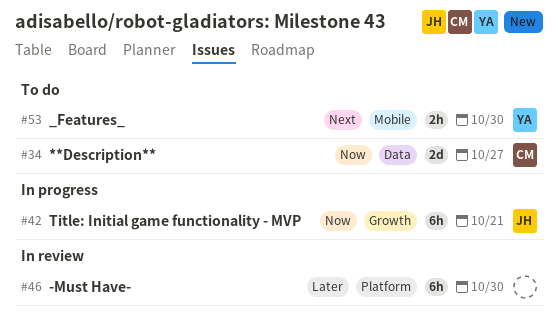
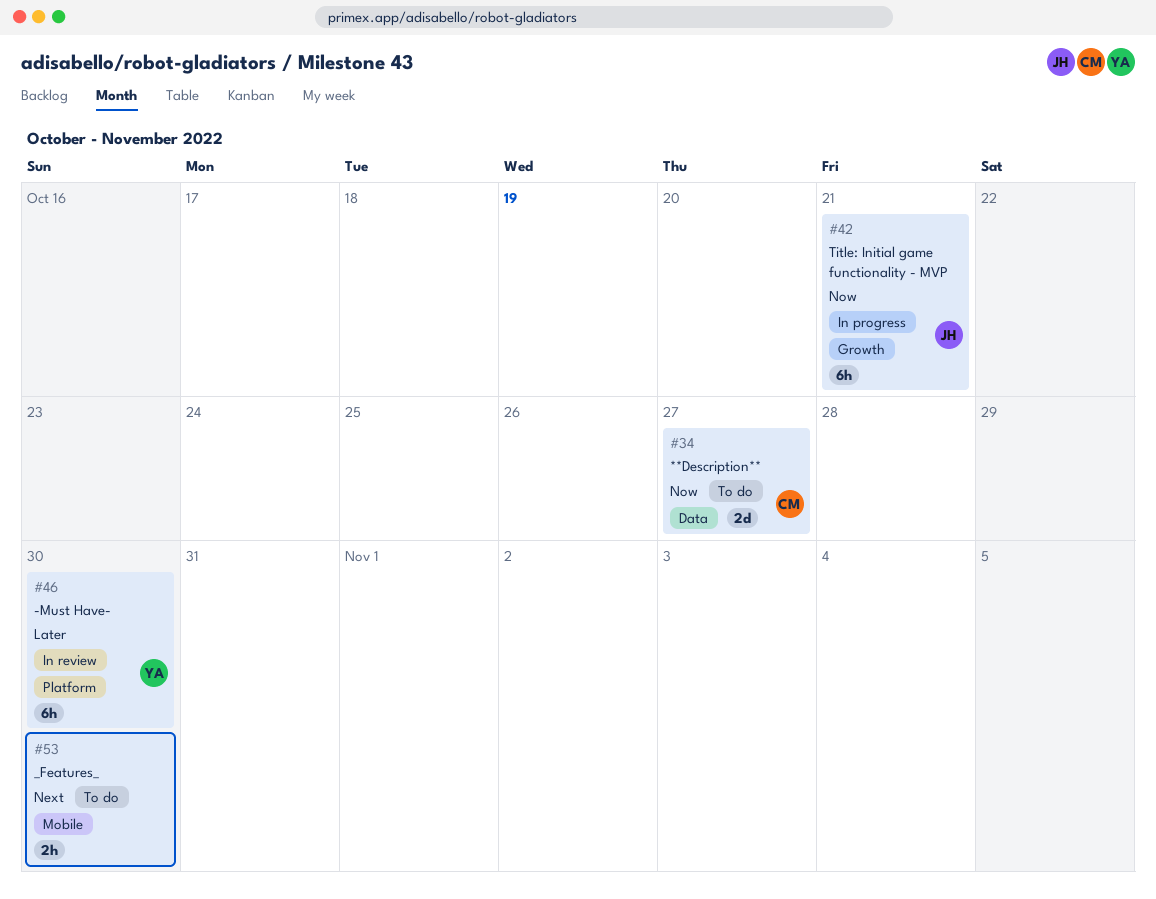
#46, owner: none -> YA
#53, owner: YA -> none

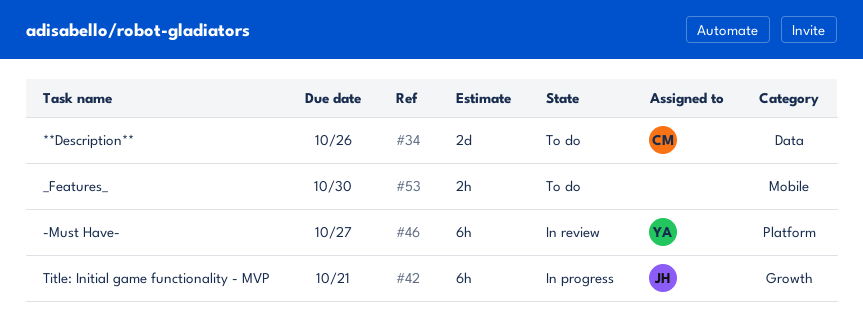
#34, due: Oct 27 -> Oct 26
#46, due: Oct 30 -> Oct 27

